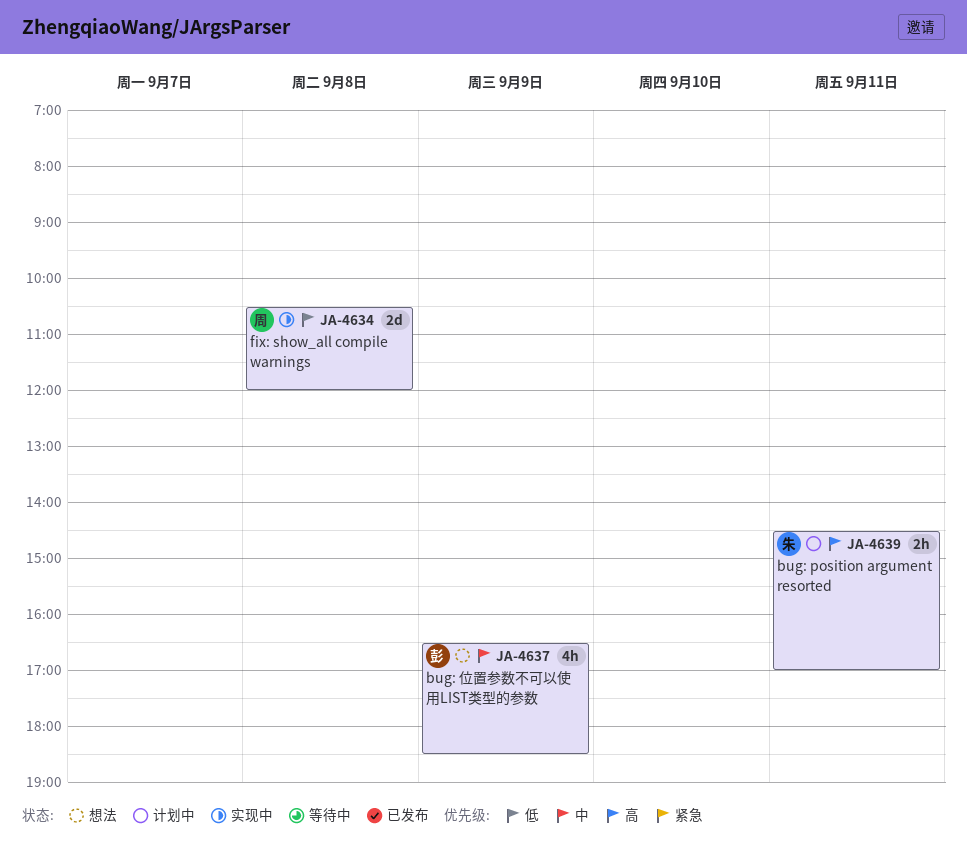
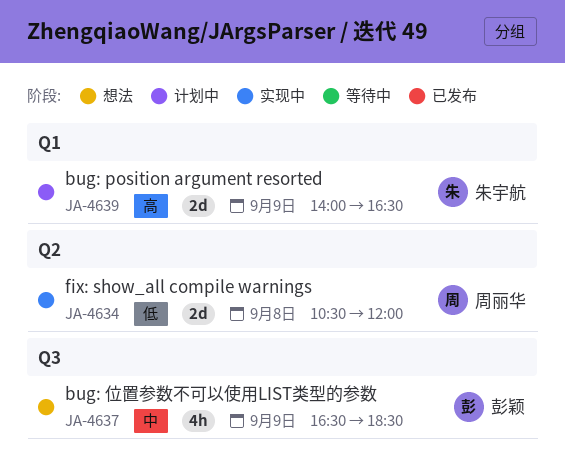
JA-4639, estimate: 2h -> 2d
JA-4639, day: Sep 11 -> Sep 9
JA-4639, begins: 14:30 -> 14:00
JA-4639, ends: 17:00 -> 16:30

